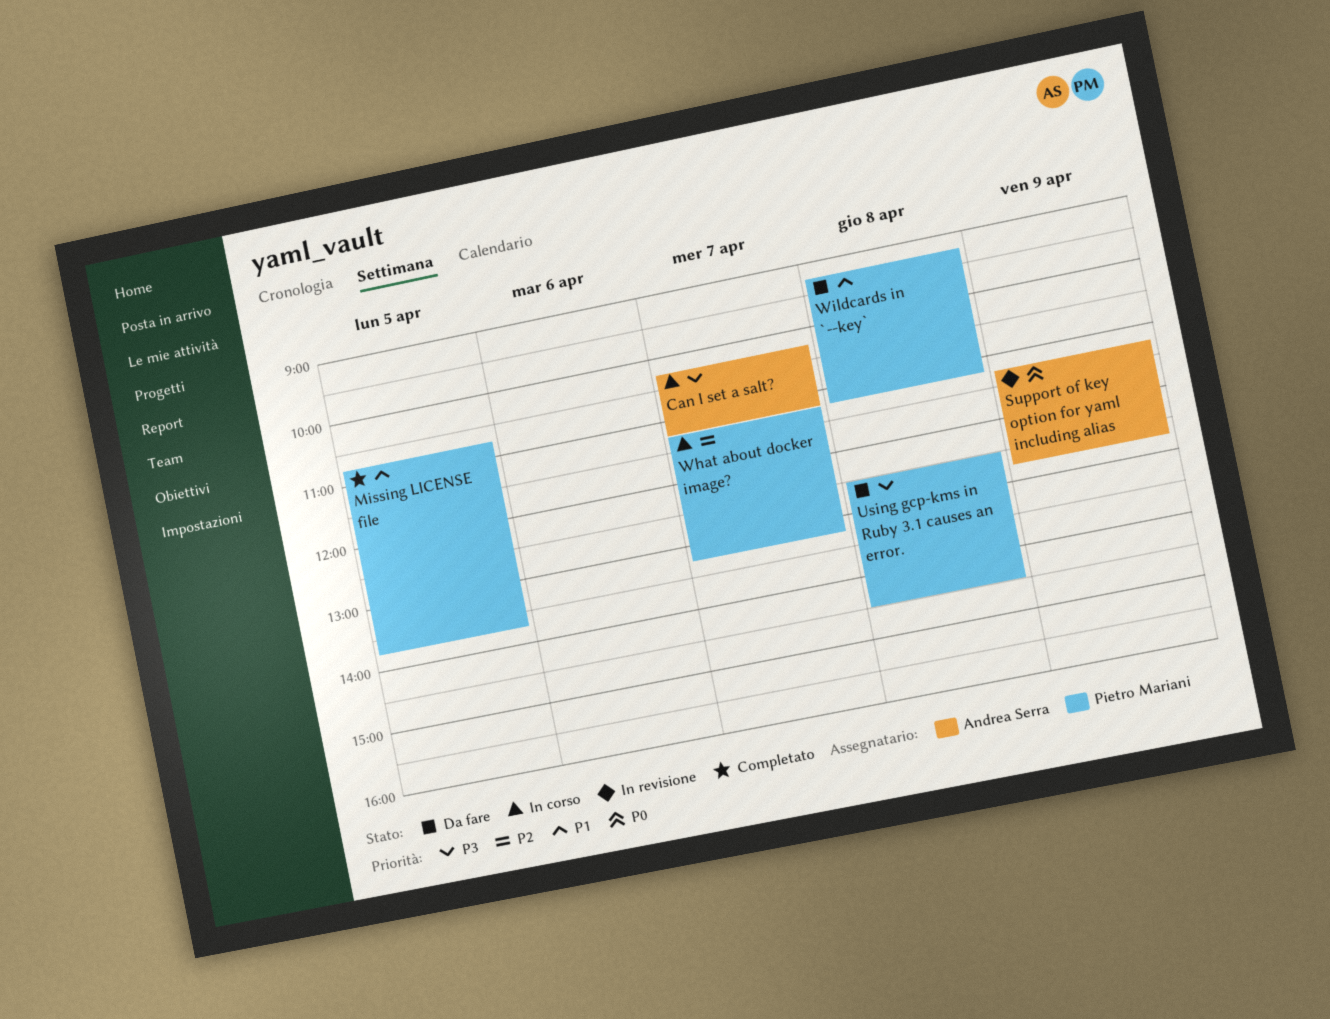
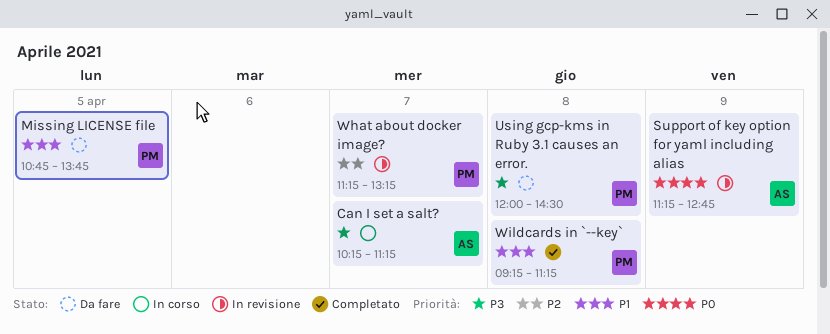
Missing LICENSE file, status: Completato -> Da fare
Using gcp-kms in Ruby 3.1 causes an error., begins: 12:30 -> 12:00
What about docker image?, status: In corso -> In revisione
Wildcards in `--key`, status: Da fare -> Completato

